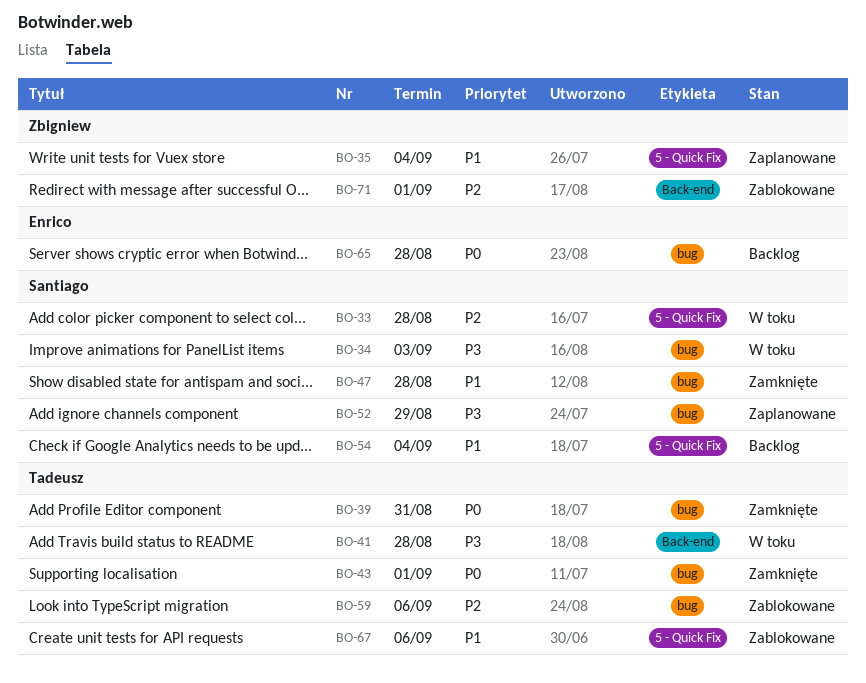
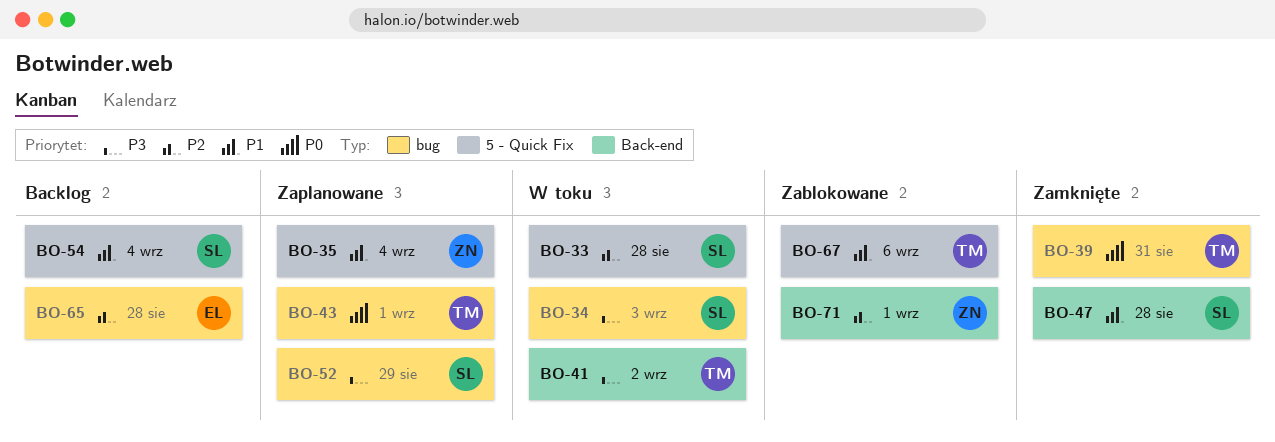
BO-41, due: Aug 28 -> Sep 2
BO-43, status: Zamknięte -> Zaplanowane
BO-47, label: bug -> Back-end
BO-59: present -> none
BO-65, priority: P0 -> P2

